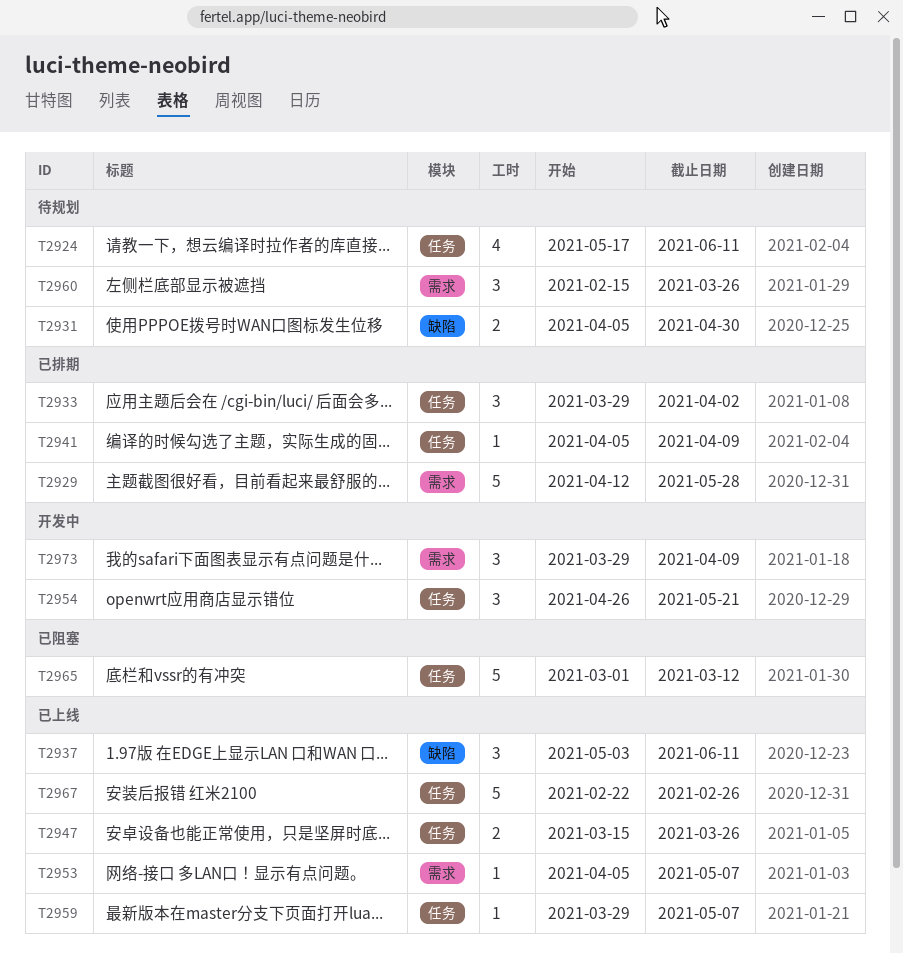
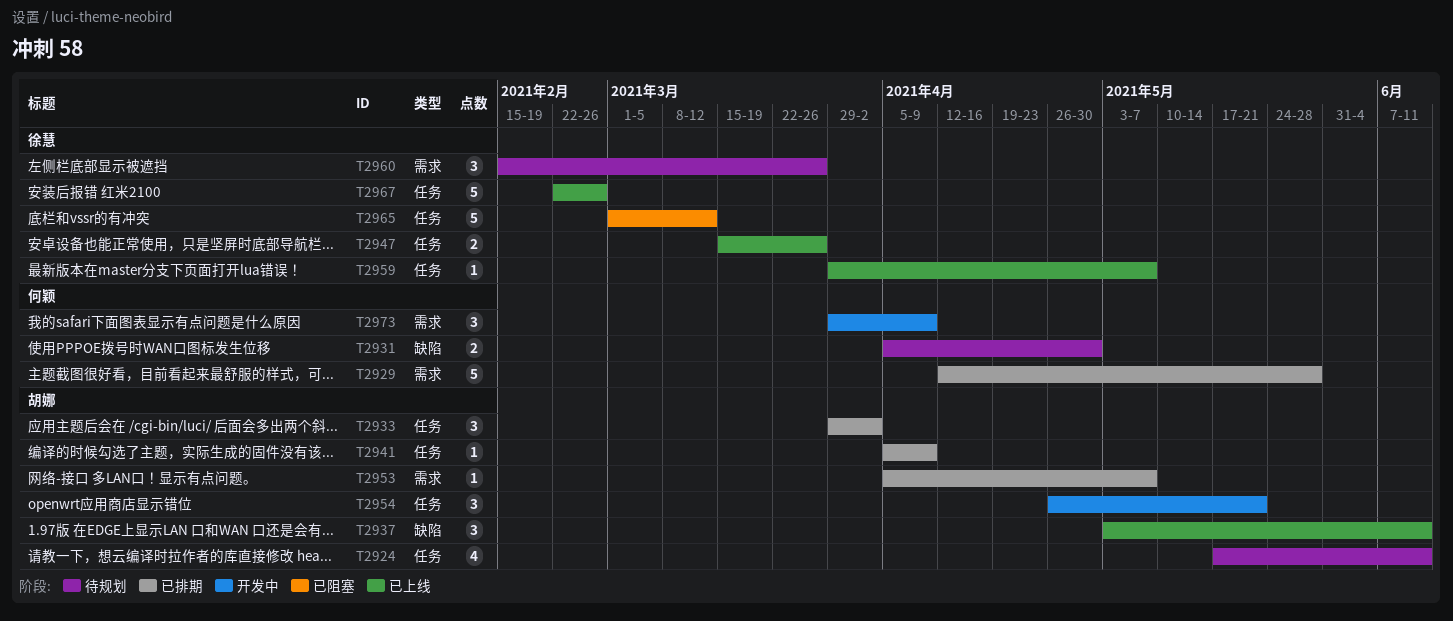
T2953, status: 已上线 -> 已排期

